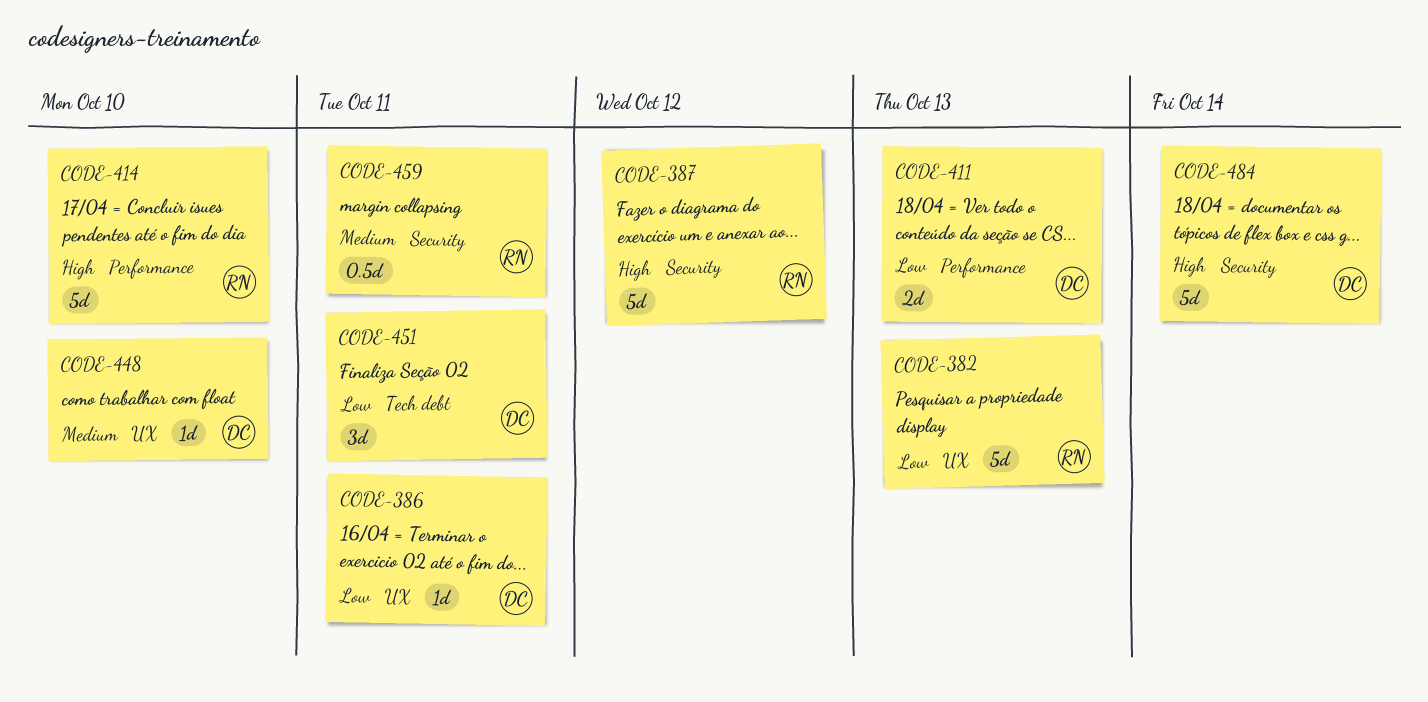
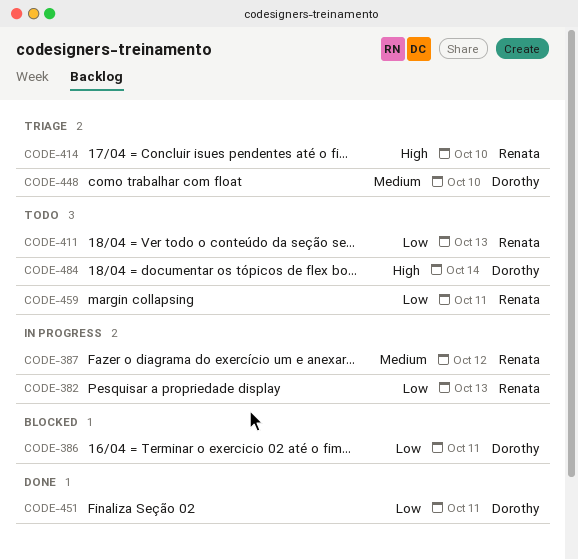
CODE-387, priority: High -> Medium
CODE-411, owner: Dorothy -> Renata
CODE-459, priority: Medium -> Low

